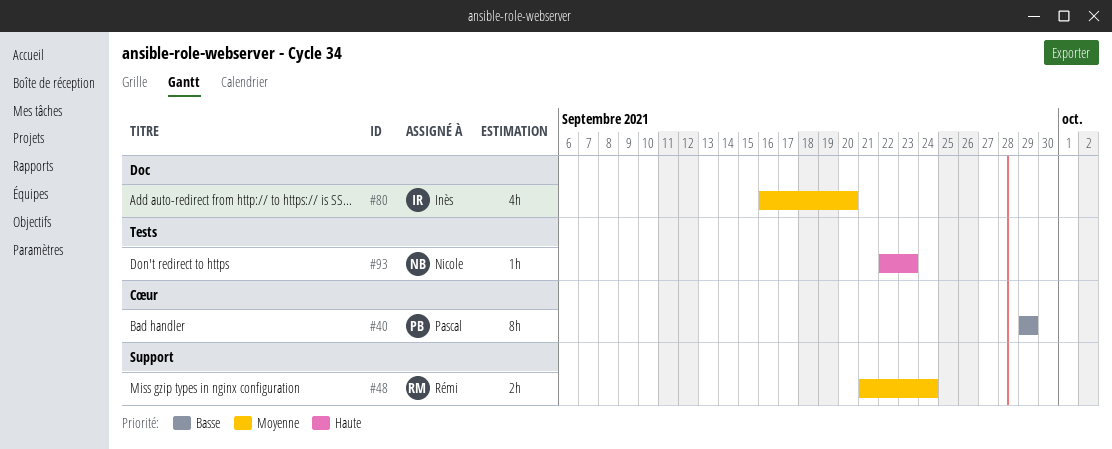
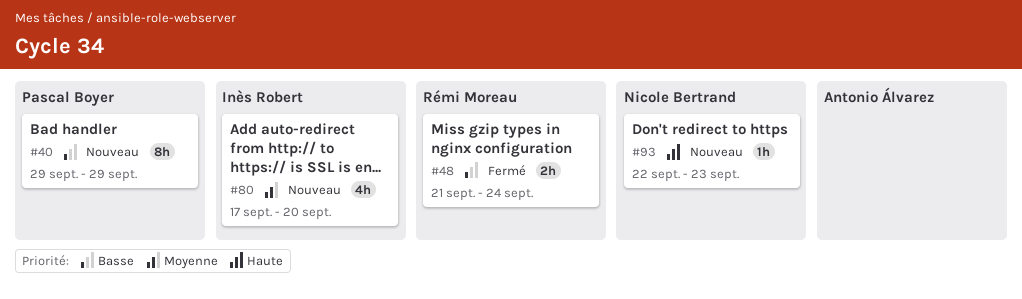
#48, priority: Moyenne -> Basse
#80, start: Sep 16 -> Sep 17

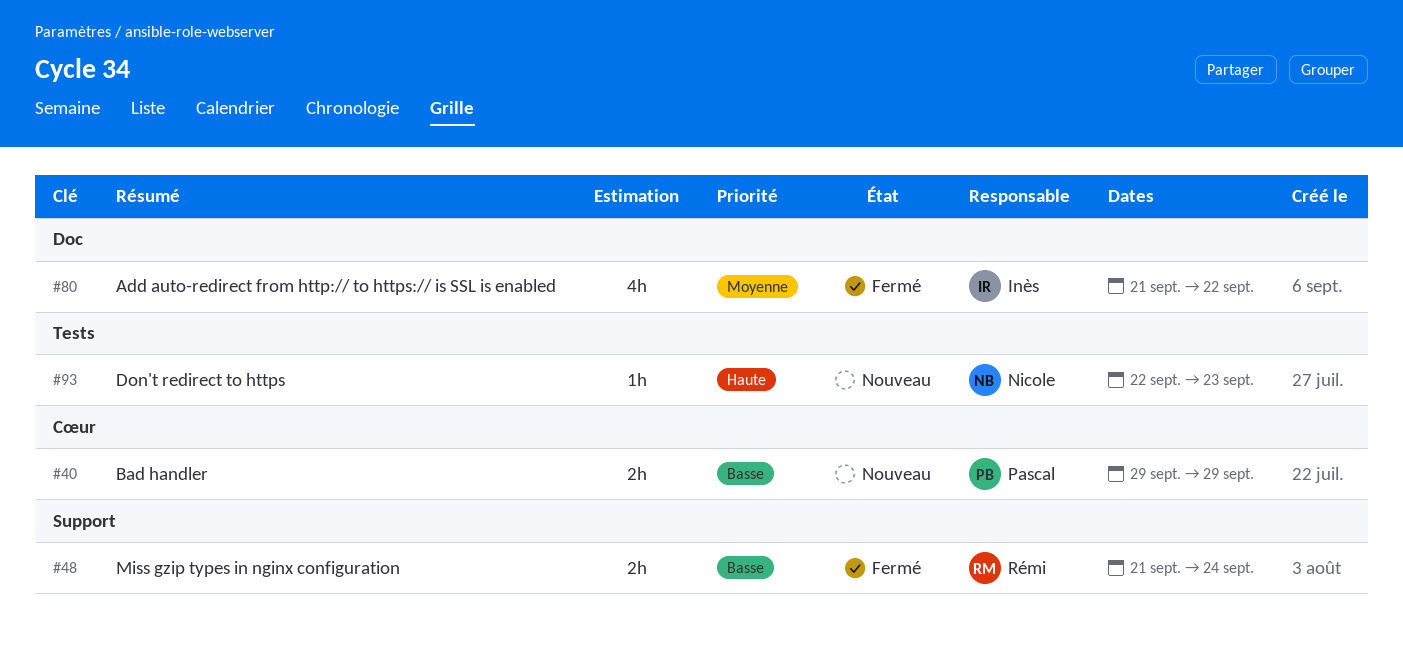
#40, estimate: 8h -> 2h
#80, status: Nouveau -> Fermé
#80, start: Sep 17 -> Sep 21
#80, due: Sep 20 -> Sep 22

